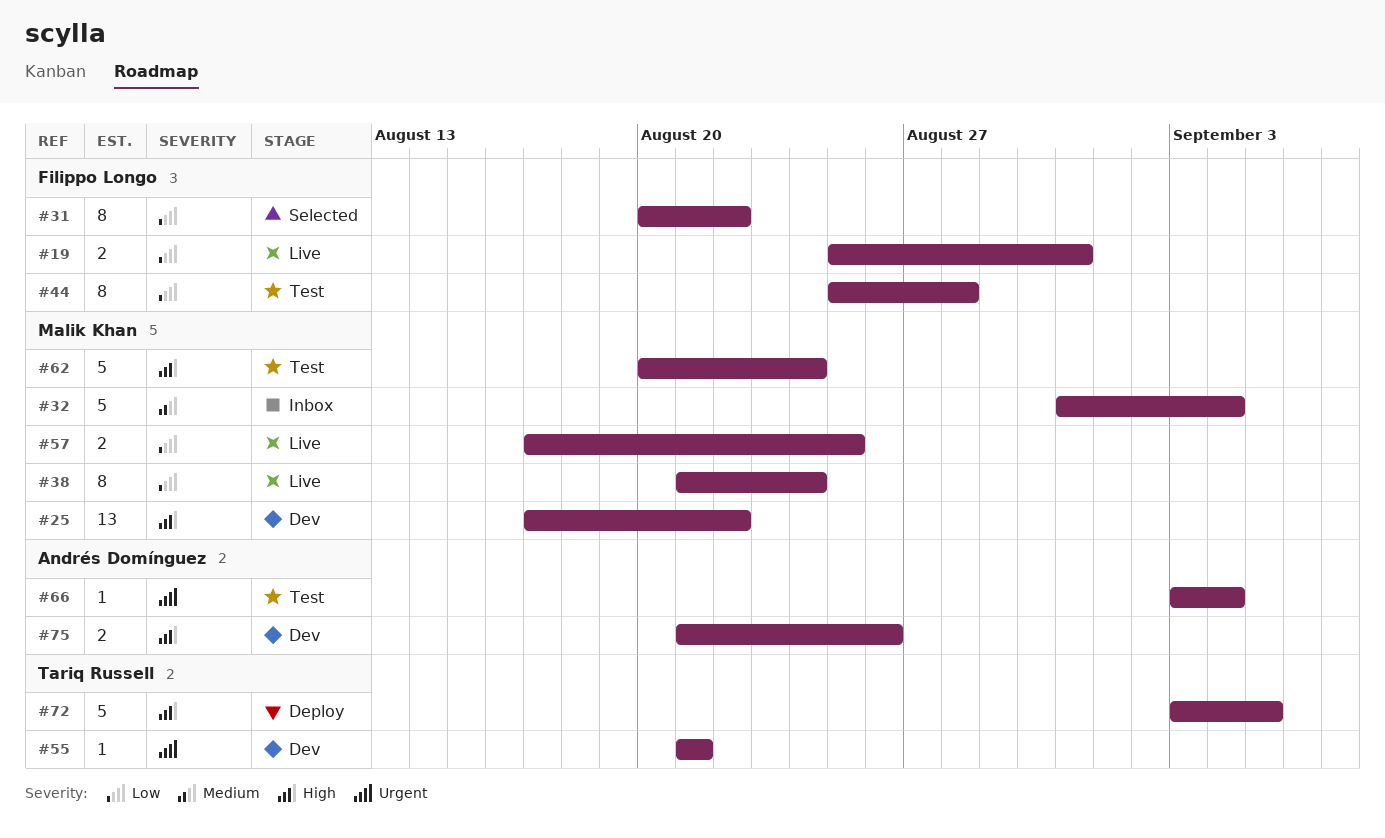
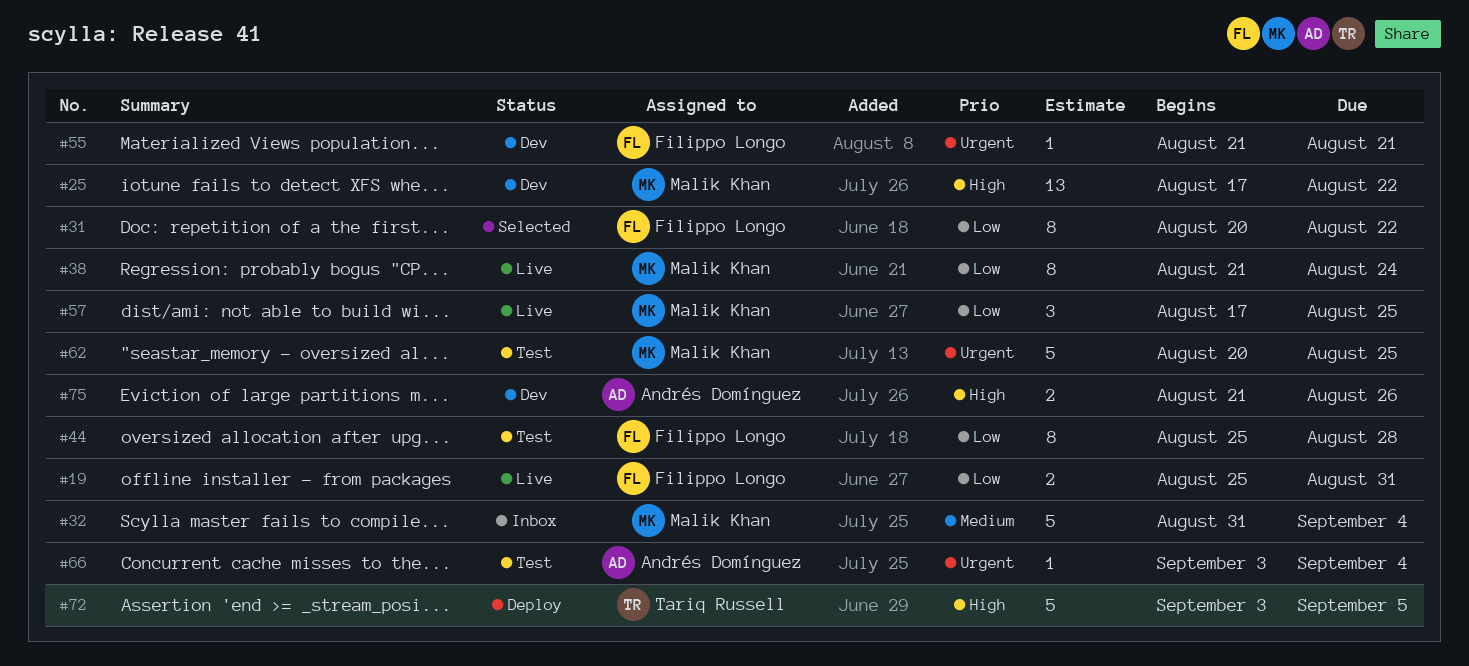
#55, owner: Tariq Russell -> Filippo Longo
#57, estimate: 2 -> 3
#62, priority: High -> Urgent
#62, due: Aug 24 -> Aug 25

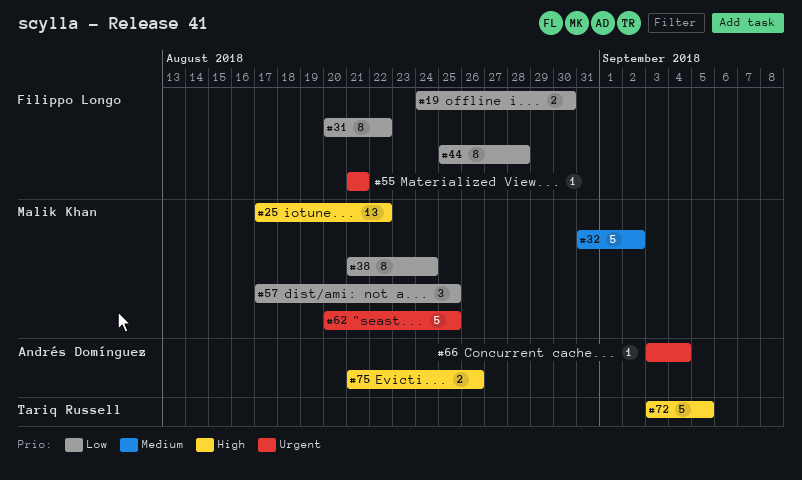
#19, start: Aug 25 -> Aug 24
#19, due: Aug 31 -> Aug 30
#32, due: Sep 4 -> Sep 2

